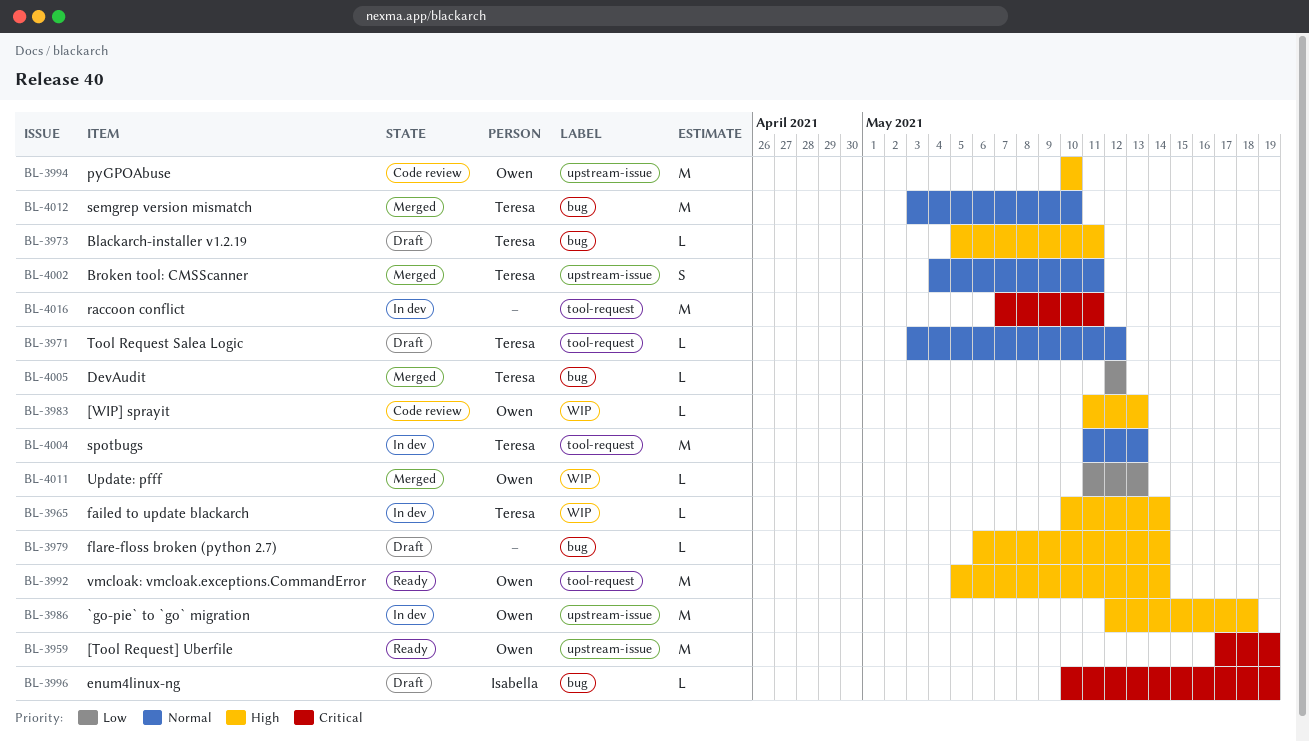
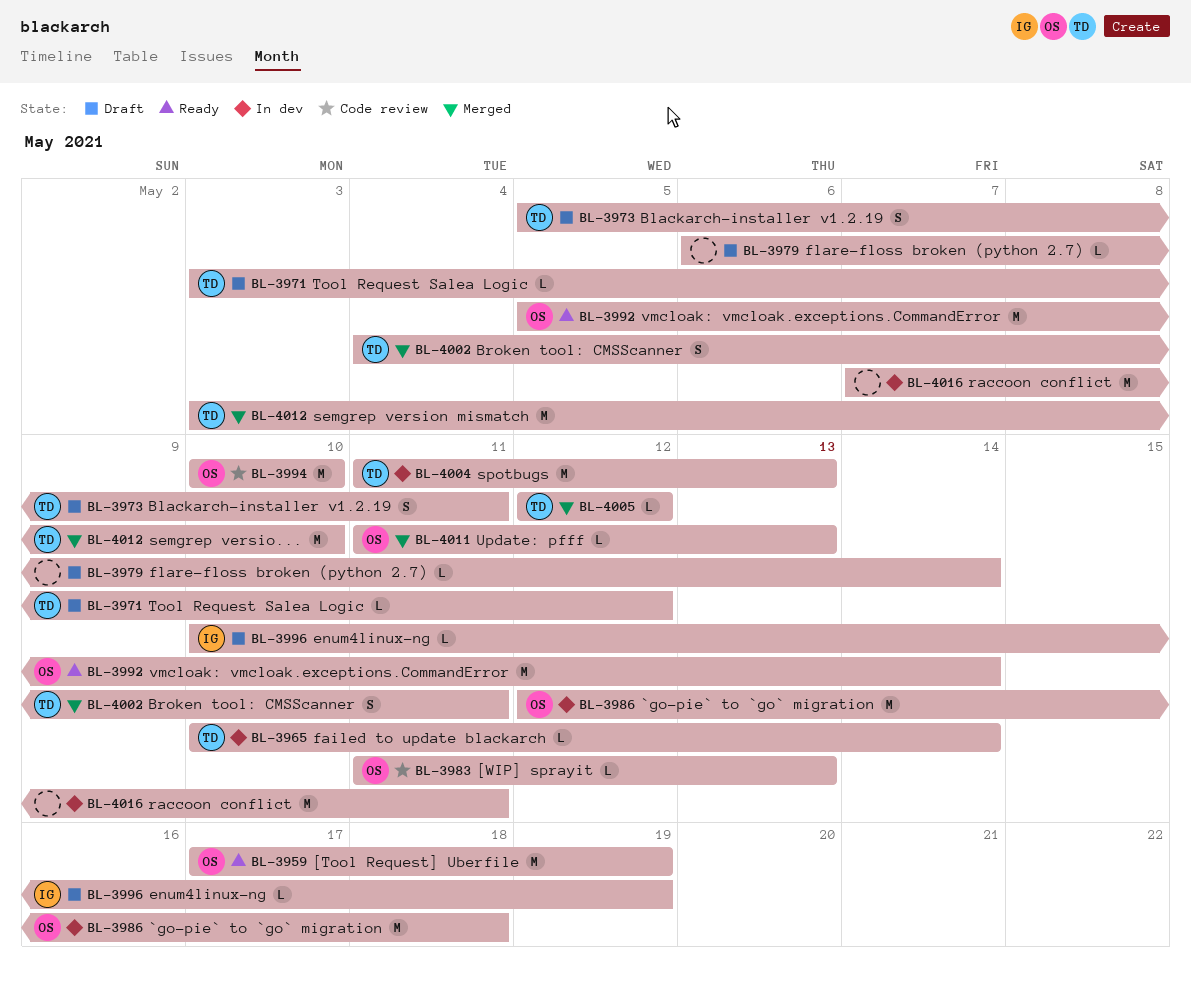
BL-3973, estimate: L -> S

